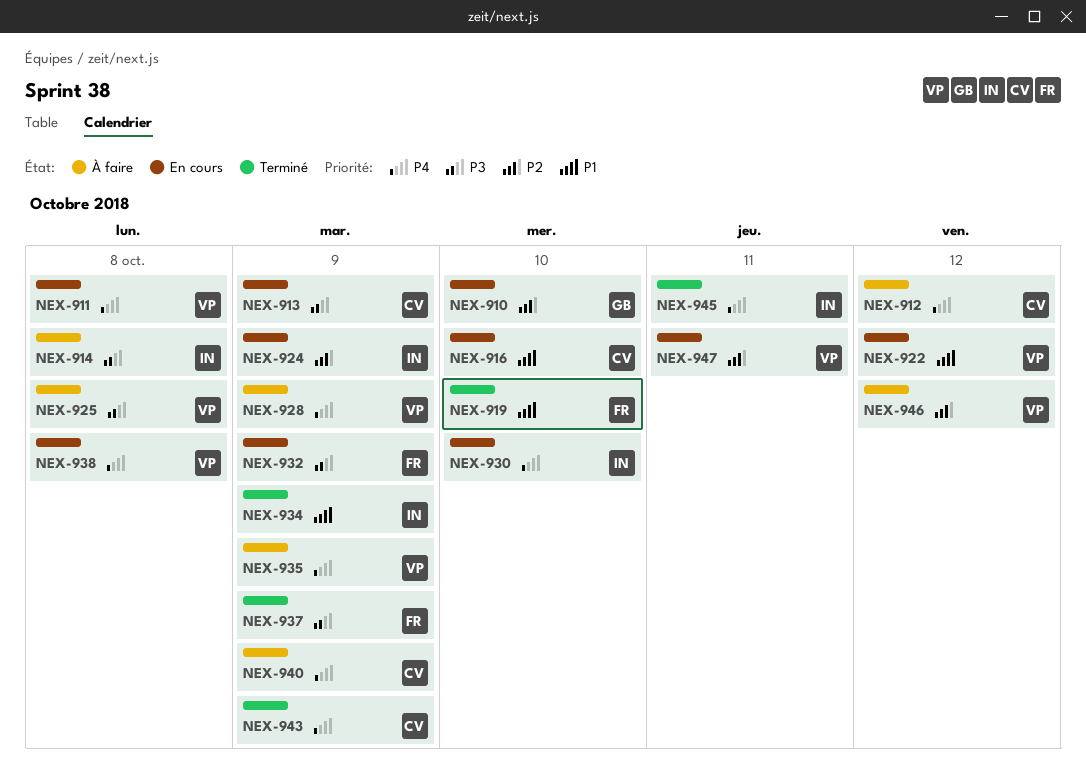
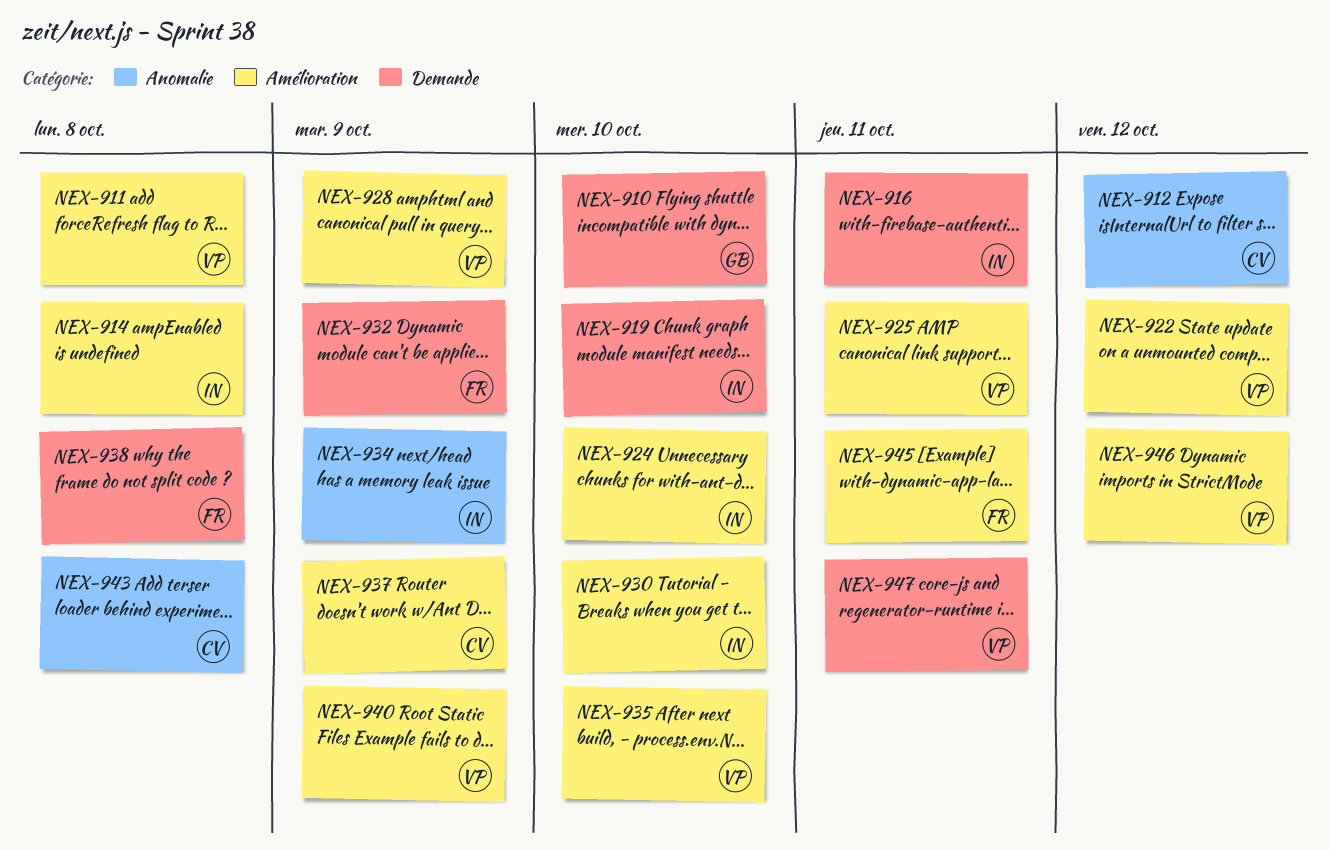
NEX-913: present -> none
NEX-916, owner: CV -> IN
NEX-916, due: Oct 10 -> Oct 11
NEX-919, owner: FR -> IN
NEX-924, due: Oct 9 -> Oct 10
NEX-925, due: Oct 8 -> Oct 11
NEX-935, due: Oct 9 -> Oct 10
NEX-937, owner: FR -> CV
NEX-938, owner: VP -> FR
NEX-940, owner: CV -> VP
NEX-943, due: Oct 9 -> Oct 8
NEX-945, owner: IN -> FR

